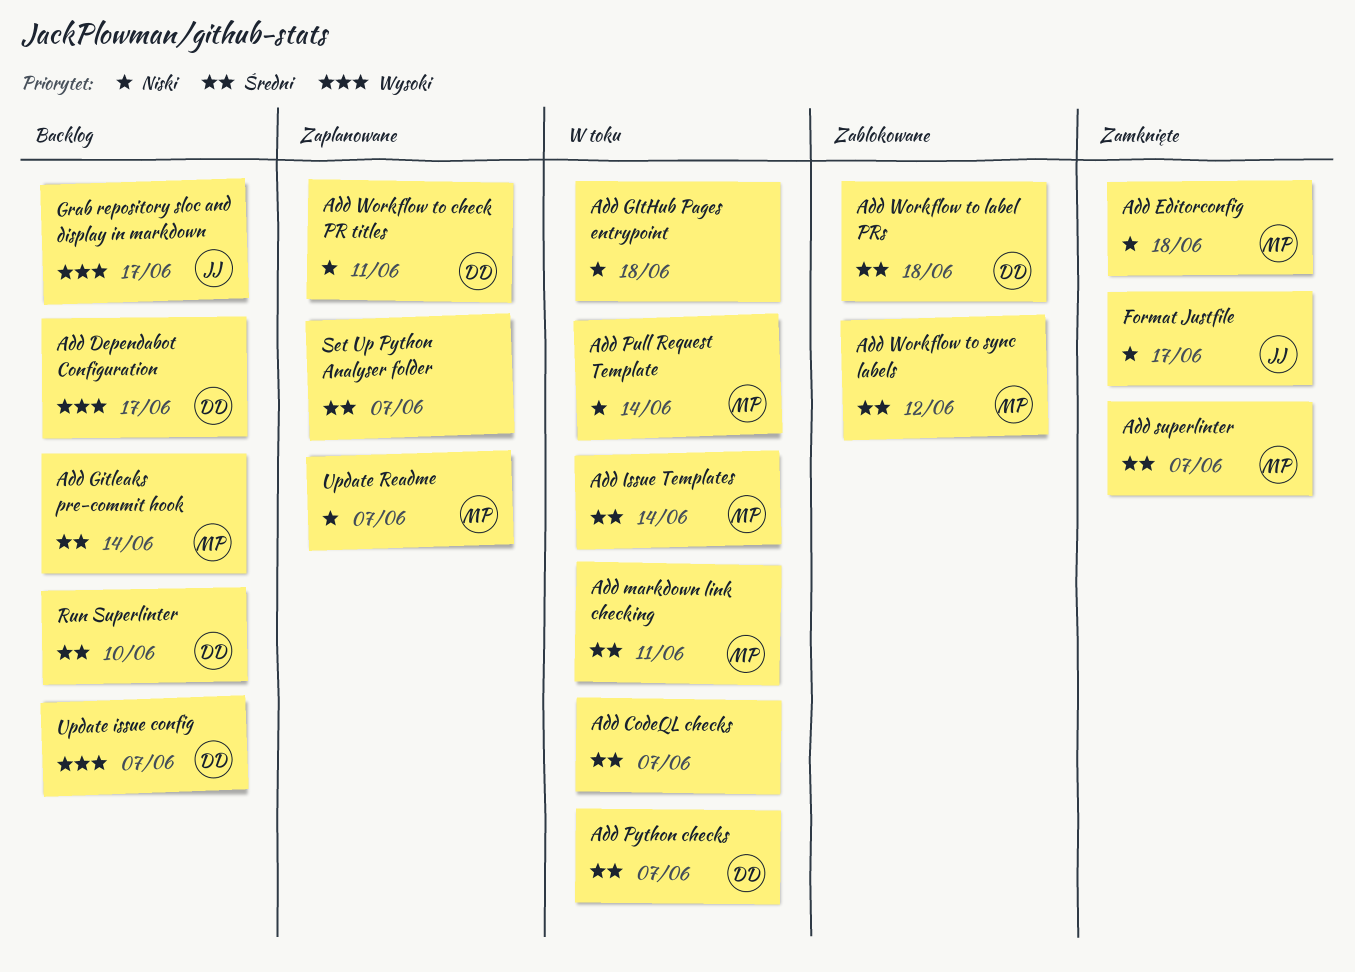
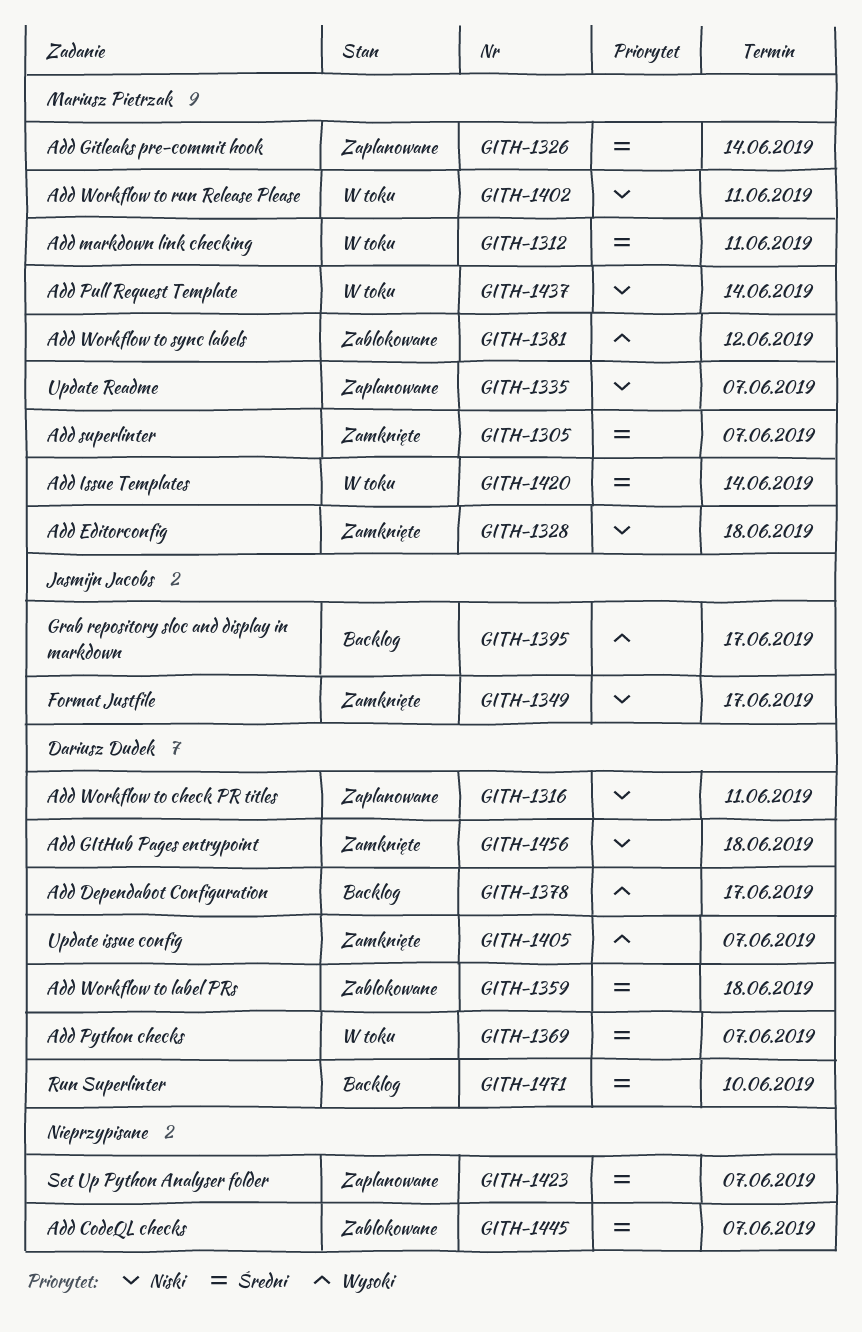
Add CodeQL checks, status: W toku -> Zablokowane
Add GItHub Pages entrypoint, status: W toku -> Zamknięte
Add GItHub Pages entrypoint, owner: none -> Dariusz Dudek
Add Gitleaks pre-commit hook, status: Backlog -> Zaplanowane
Add Workflow to run Release Please: none -> present
Add Workflow to sync labels, priority: Średni -> Wysoki
Update issue config, status: Backlog -> Zamknięte

